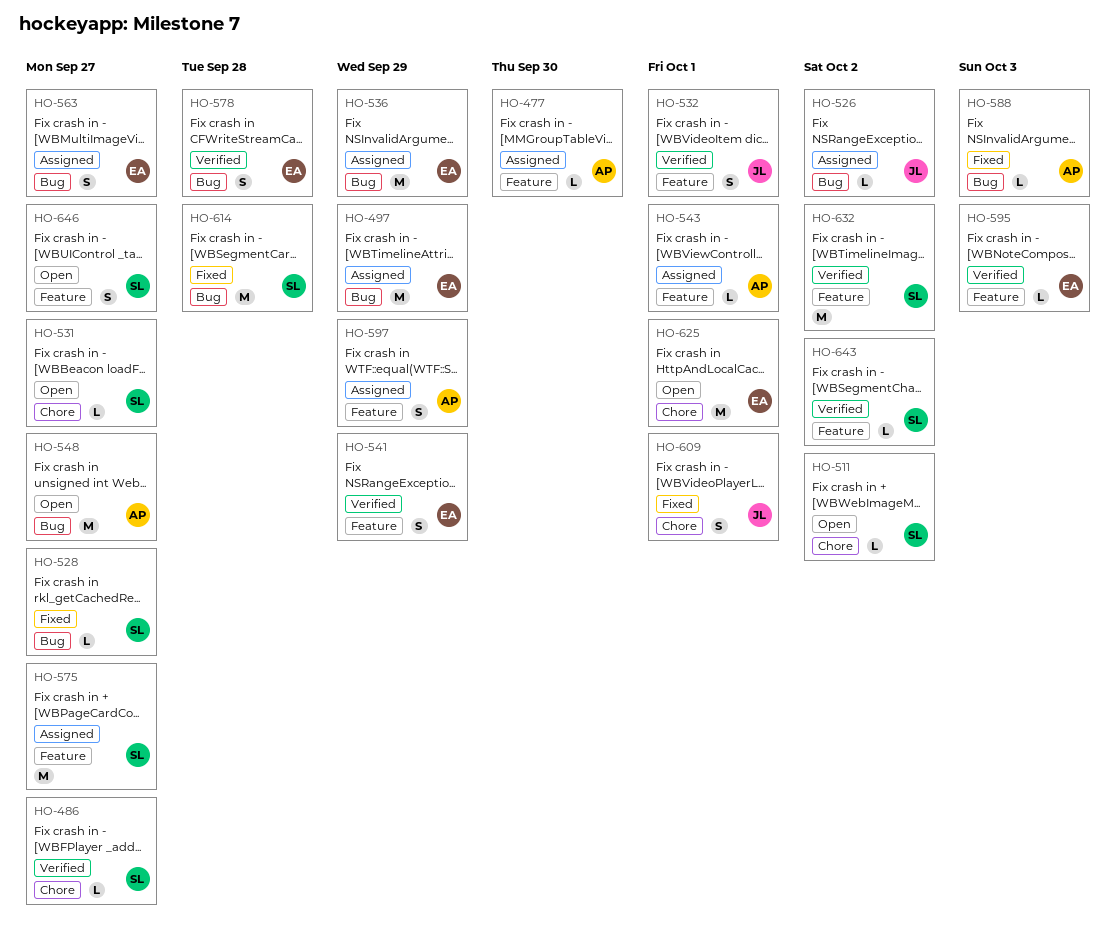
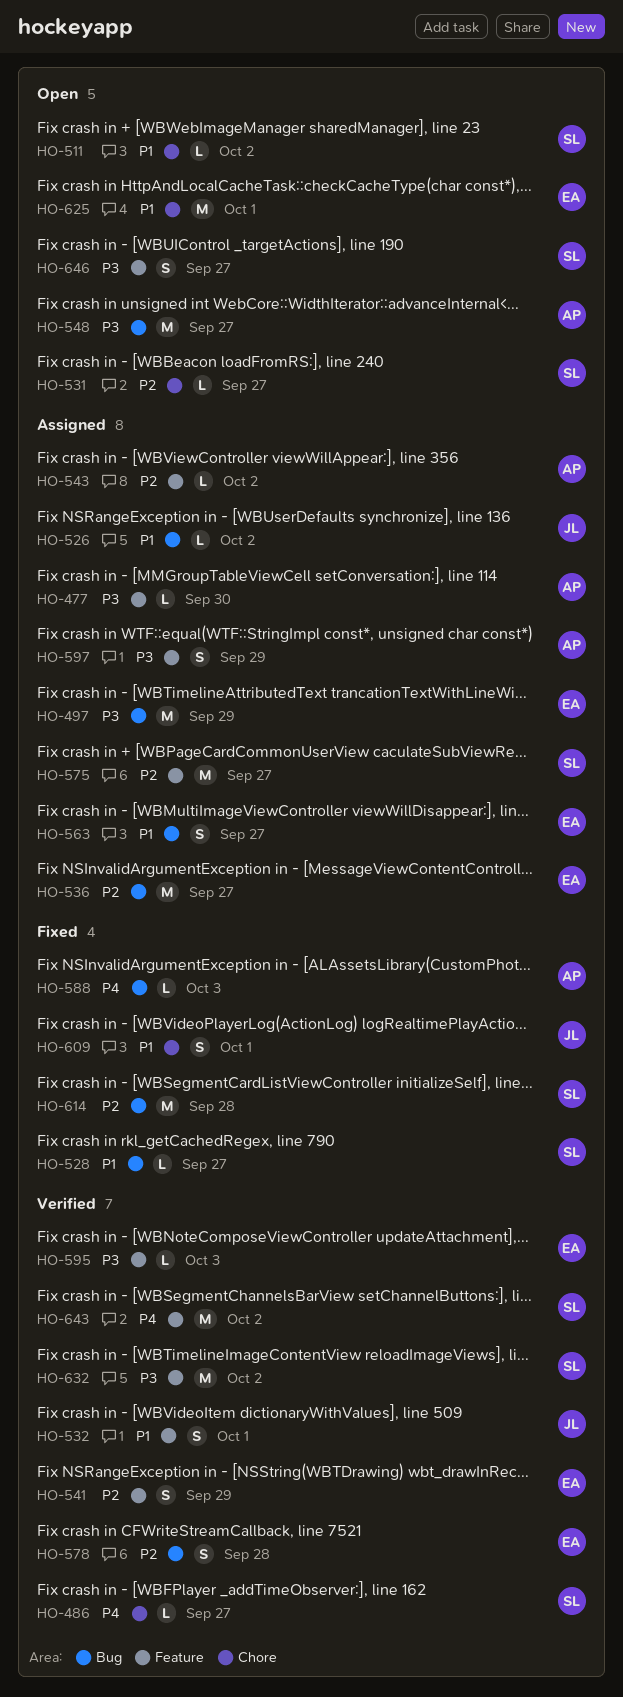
HO-536, due: Sep 29 -> Sep 27
HO-543, due: Oct 1 -> Oct 2
HO-643, estimate: L -> M

